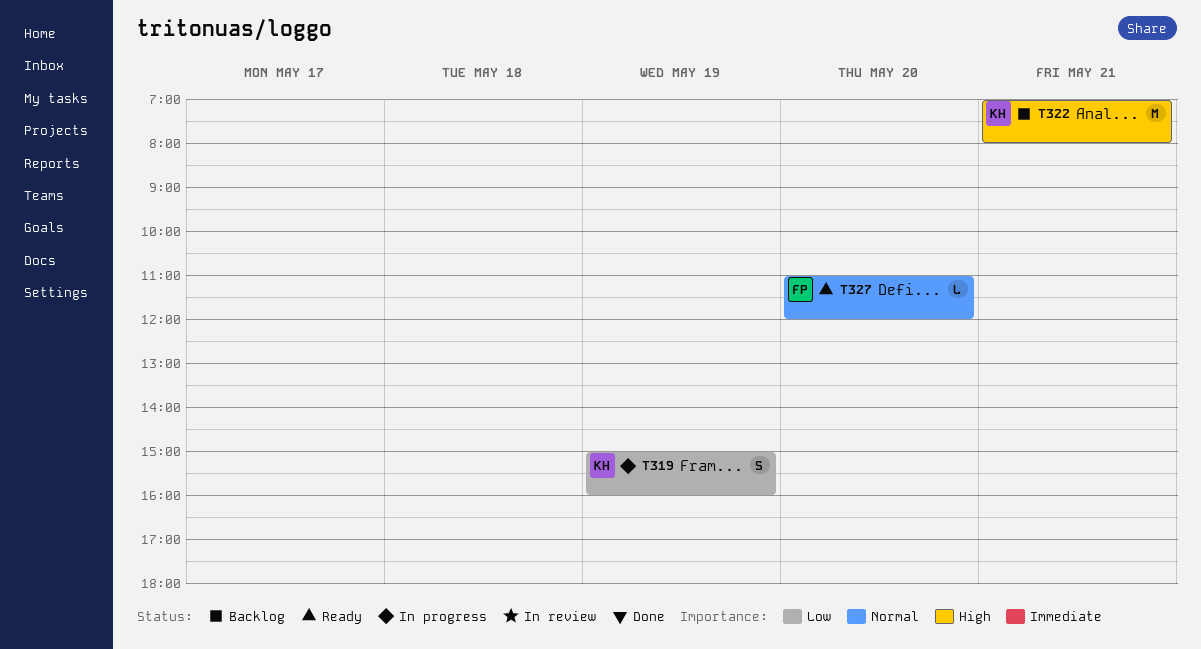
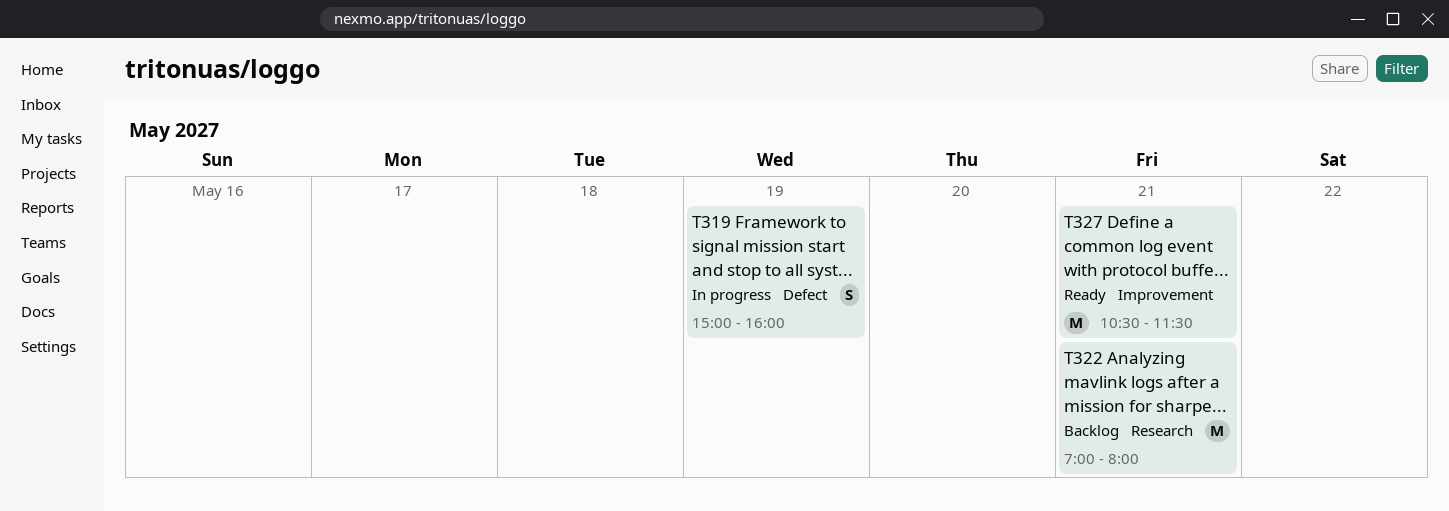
T327, estimate: L -> M
T327, day: May 20 -> May 21
T327, begins: 11:00 -> 10:30
T327, ends: 12:00 -> 11:30

